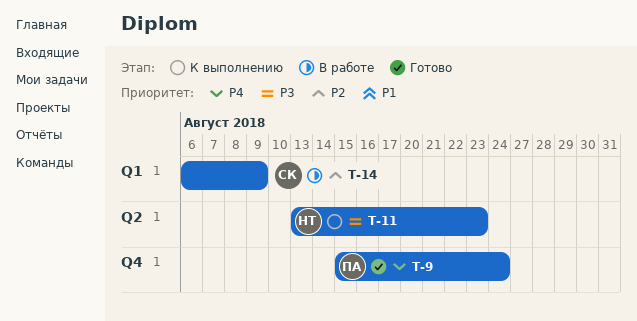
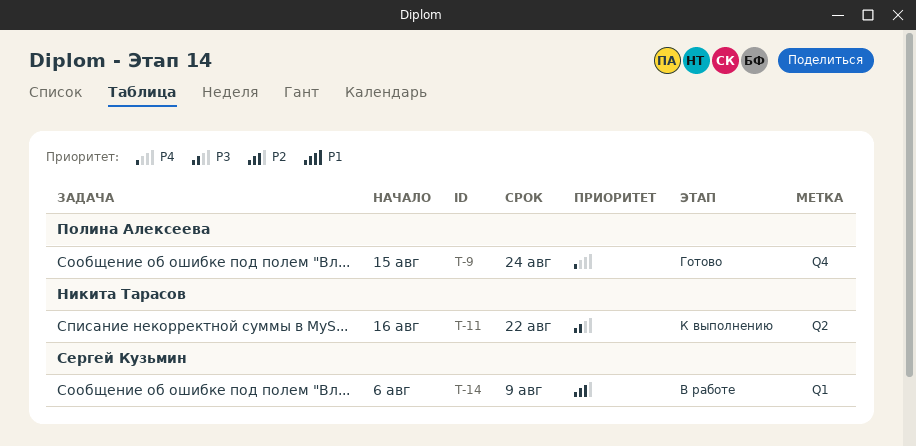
T-11, start: Aug 13 -> Aug 16
T-11, due: Aug 23 -> Aug 22

